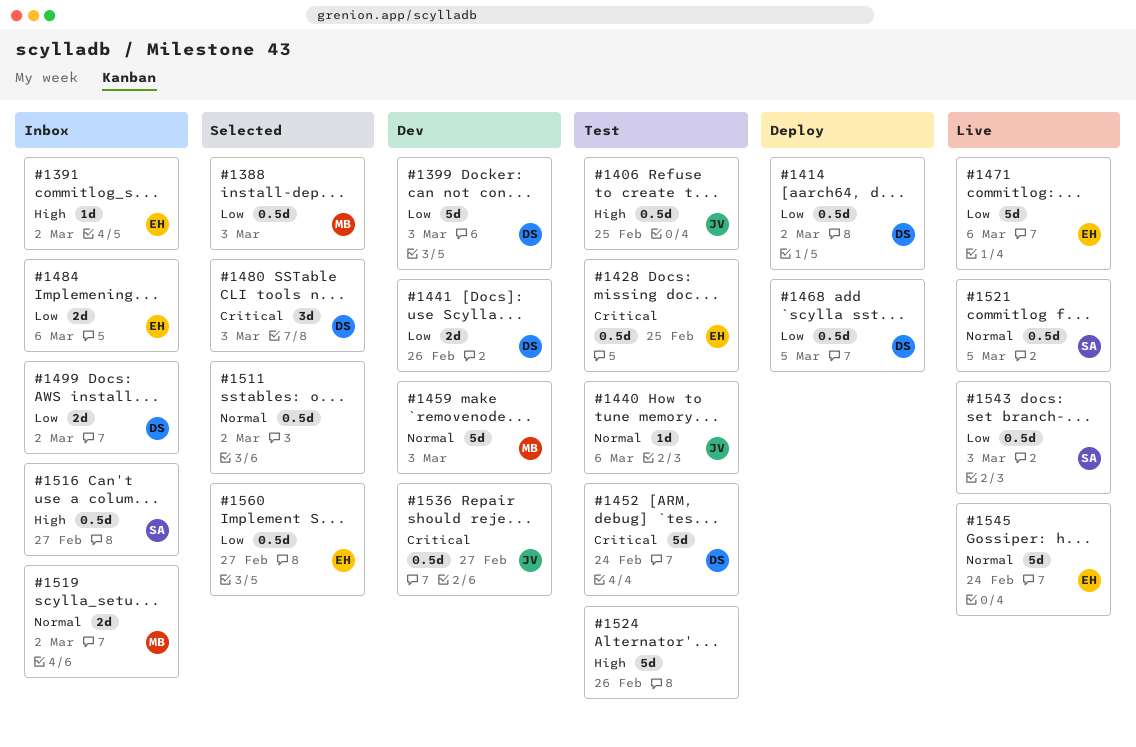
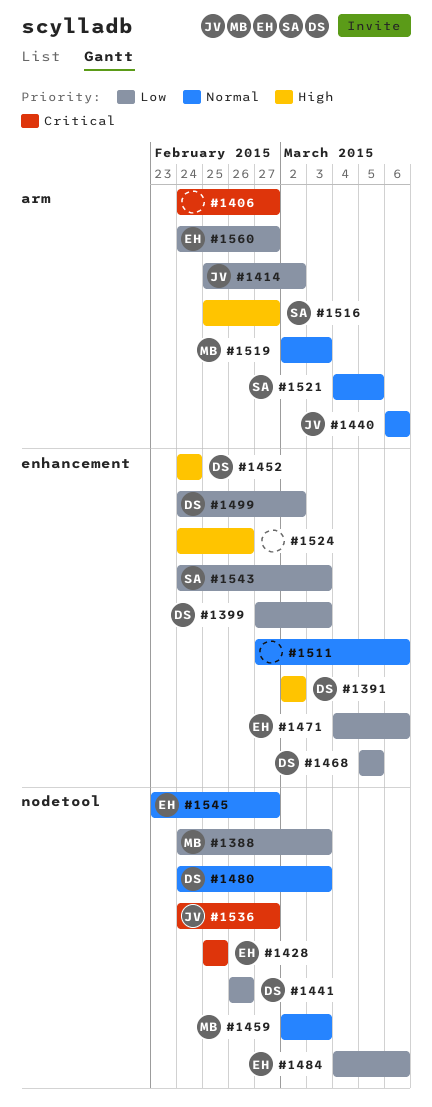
#1391, owner: EH -> DS
#1406, owner: JV -> none
#1406, priority: High -> Critical
#1406, due: Feb 25 -> Feb 27
#1414, owner: DS -> JV
#1452, priority: Critical -> High
#1480, priority: Critical -> Normal
#1511, due: Mar 2 -> Mar 6
#1519, due: Mar 2 -> Mar 3
#1545, due: Feb 24 -> Feb 27

